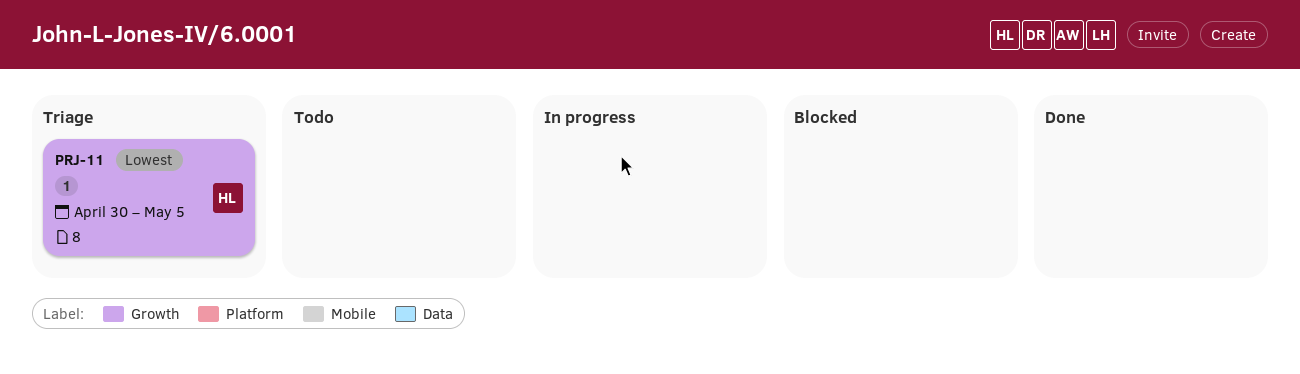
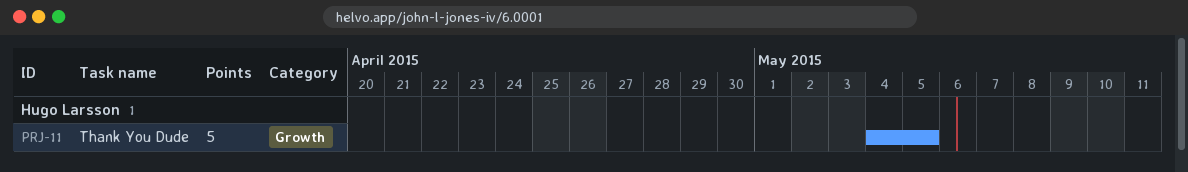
PRJ-11, estimate: 1 -> 5
PRJ-11, start: Apr 30 -> May 4

